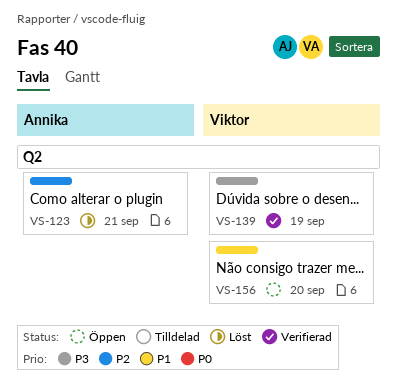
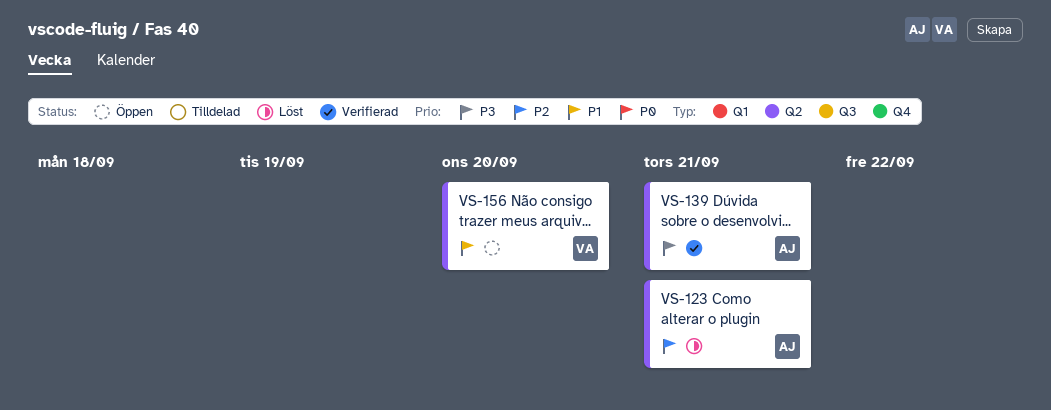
VS-139, owner: Viktor -> Annika
VS-139, due: Sep 19 -> Sep 21

